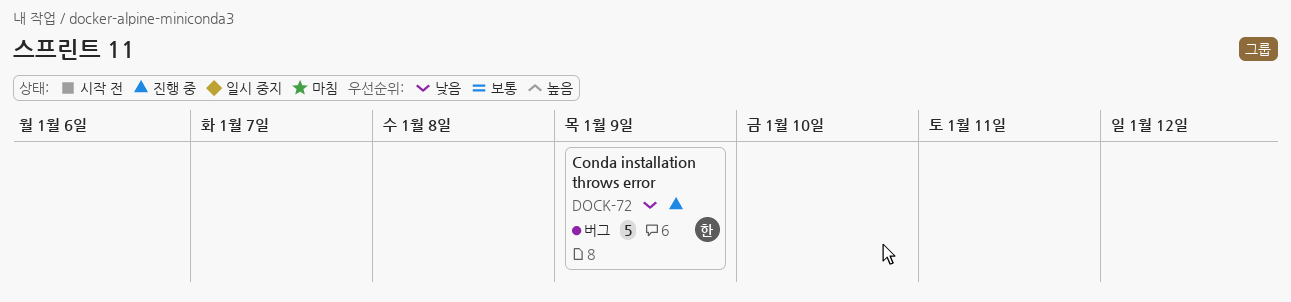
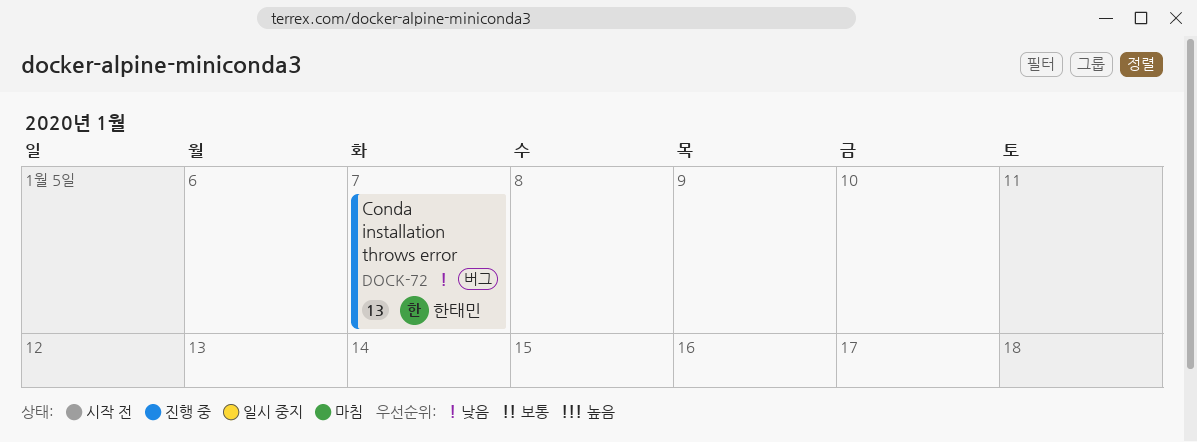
DOCK-72, estimate: 5 -> 13
DOCK-72, due: Jan 9 -> Jan 7

